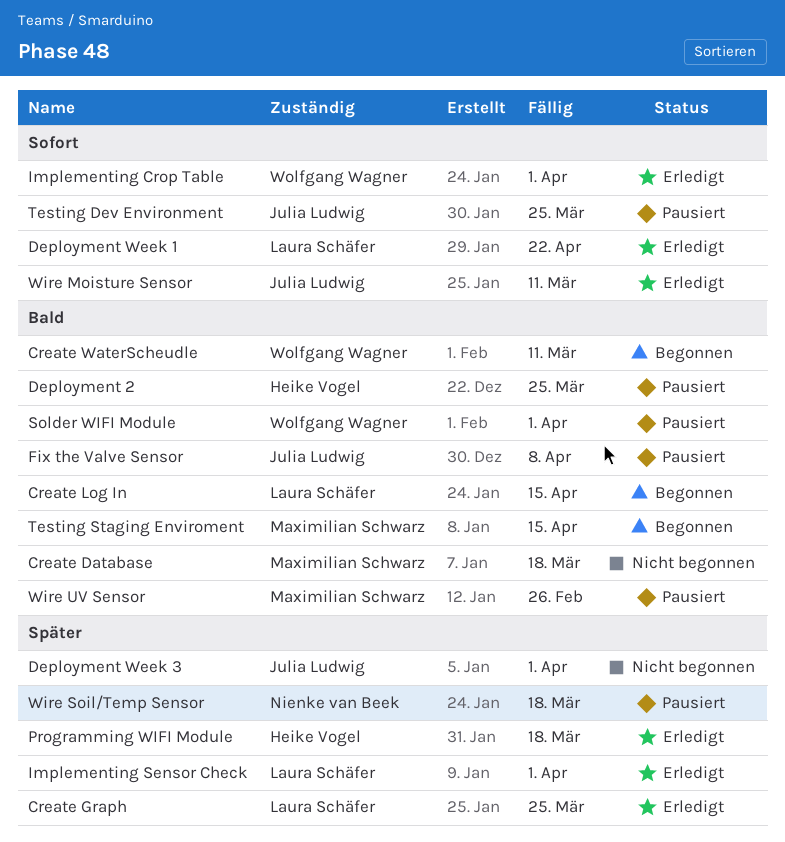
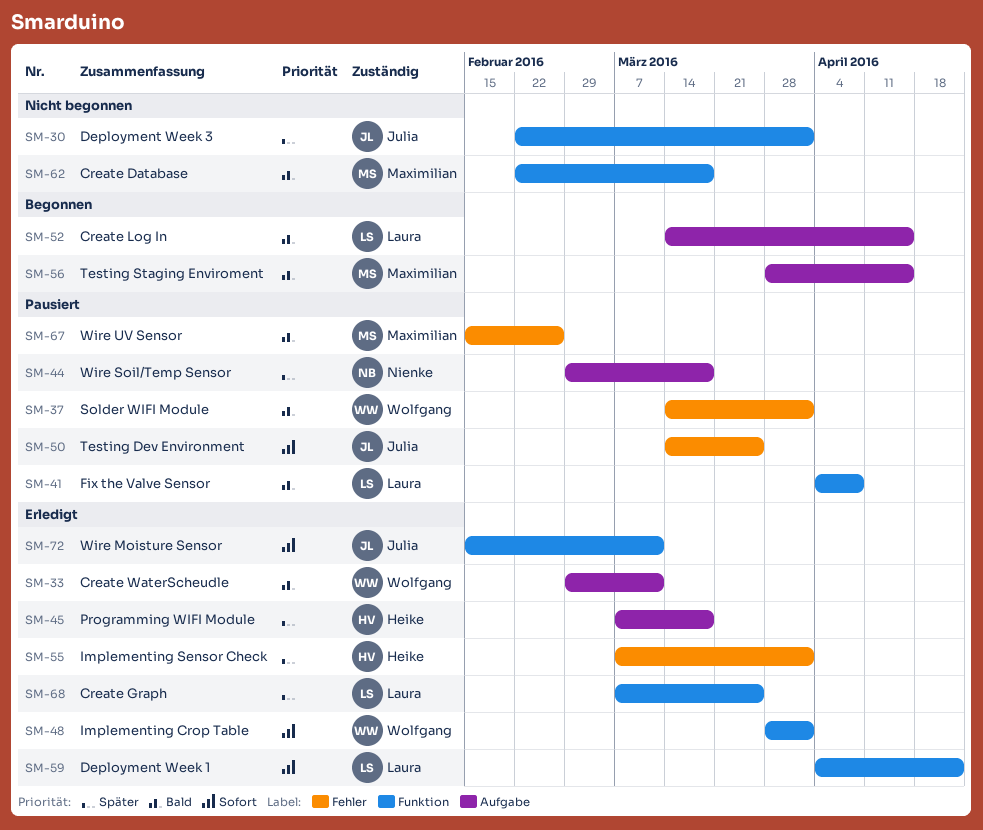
Create WaterScheudle, status: Begonnen -> Erledigt
Deployment 2: present -> none
Fix the Valve Sensor, owner: Julia Ludwig -> Laura Schäfer
Implementing Sensor Check, owner: Laura Schäfer -> Heike Vogel

